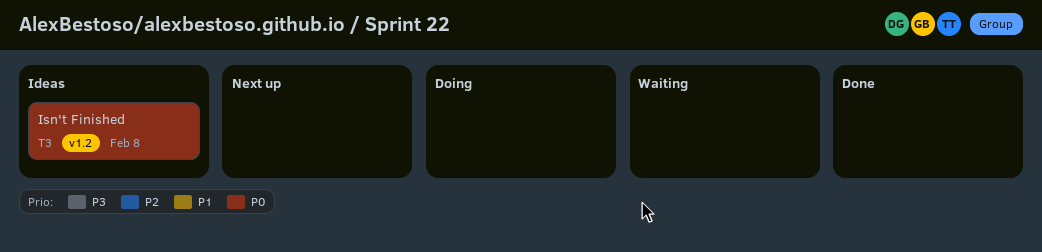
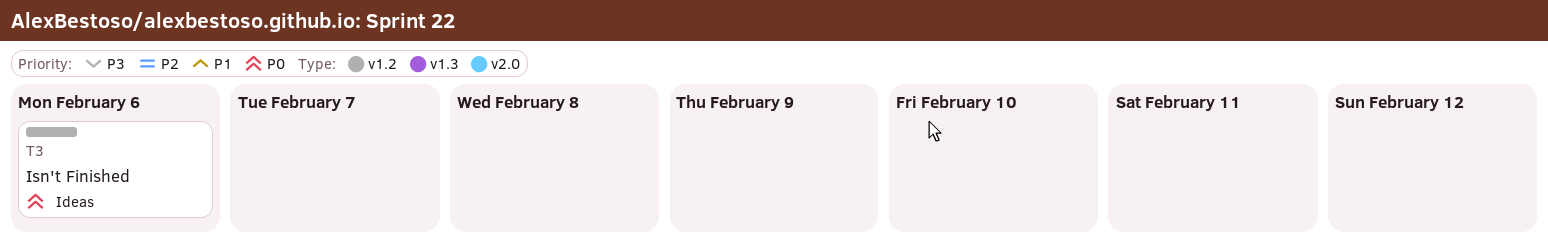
T3, due: Feb 8 -> Feb 6

